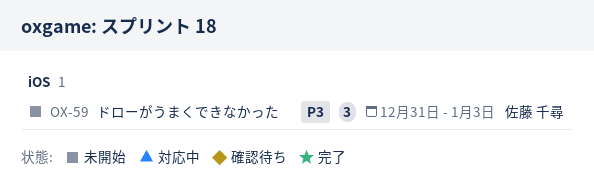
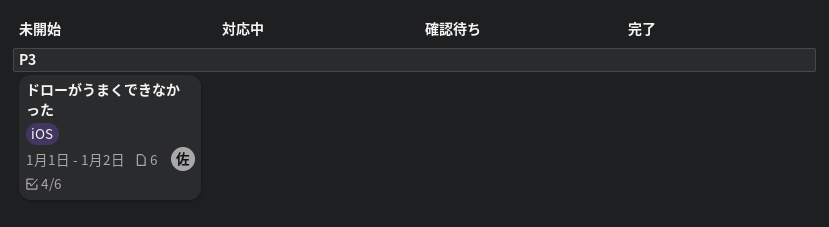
ドローがうまくできなかった, start: Dec 31 -> Jan 1
ドローがうまくできなかった, due: Jan 3 -> Jan 2

